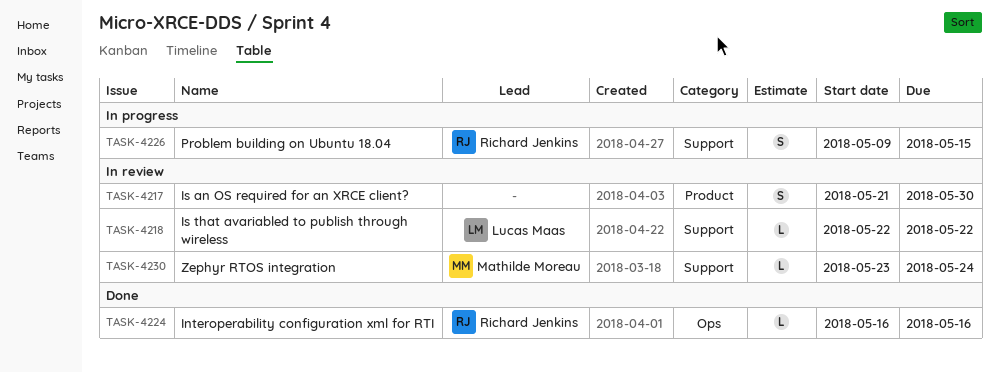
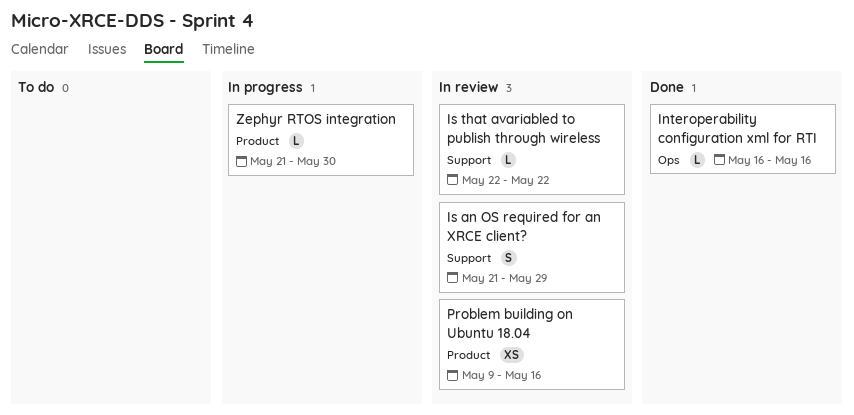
Is an OS required for an XRCE client?, label: Product -> Support
Is an OS required for an XRCE client?, due: May 30 -> May 29
Problem building on Ubuntu 18.04, status: In progress -> In review
Problem building on Ubuntu 18.04, label: Support -> Product
Problem building on Ubuntu 18.04, estimate: S -> XS
Problem building on Ubuntu 18.04, due: May 15 -> May 16
Zephyr RTOS integration, status: In review -> In progress
Zephyr RTOS integration, label: Support -> Product
Zephyr RTOS integration, start: May 23 -> May 21
Zephyr RTOS integration, due: May 24 -> May 30

